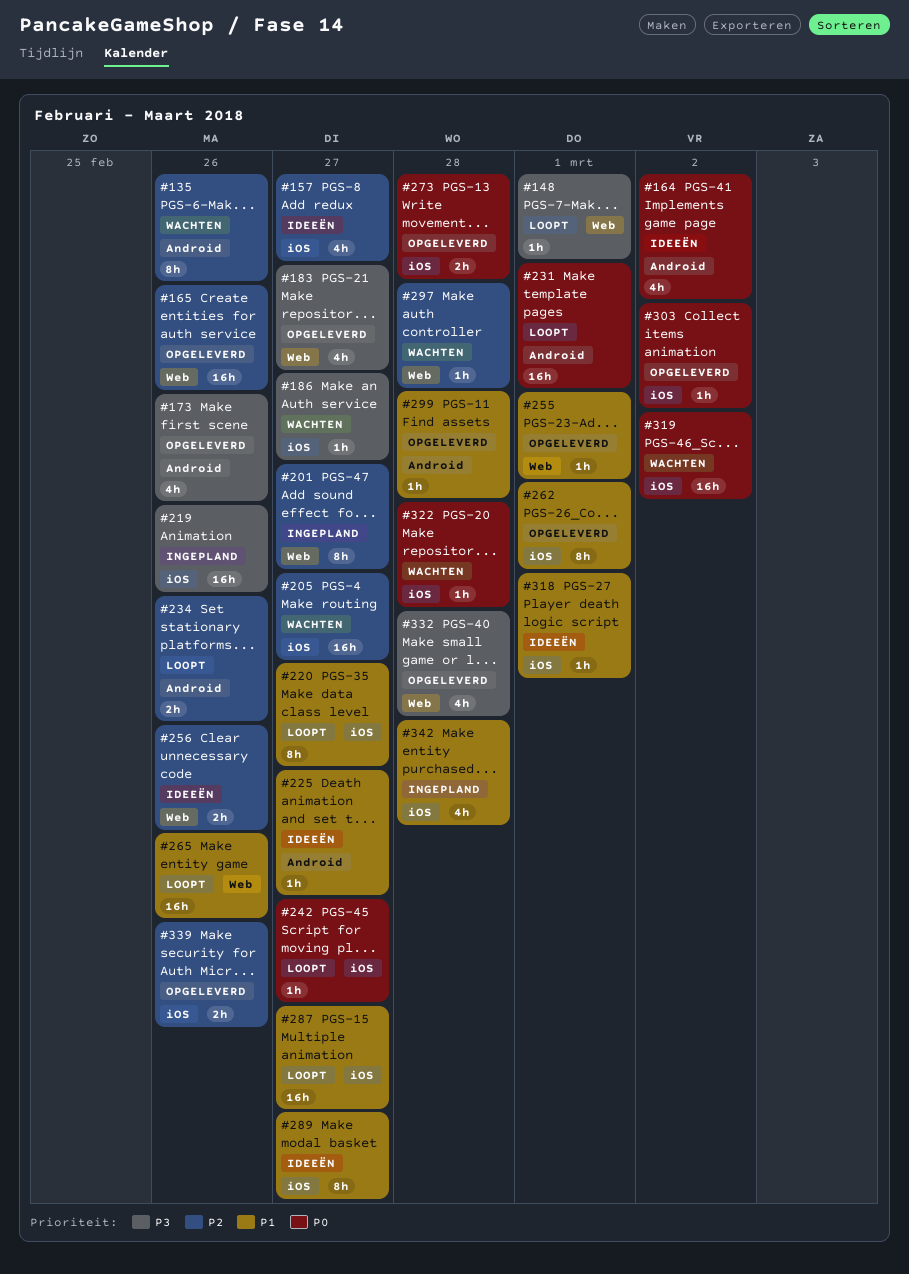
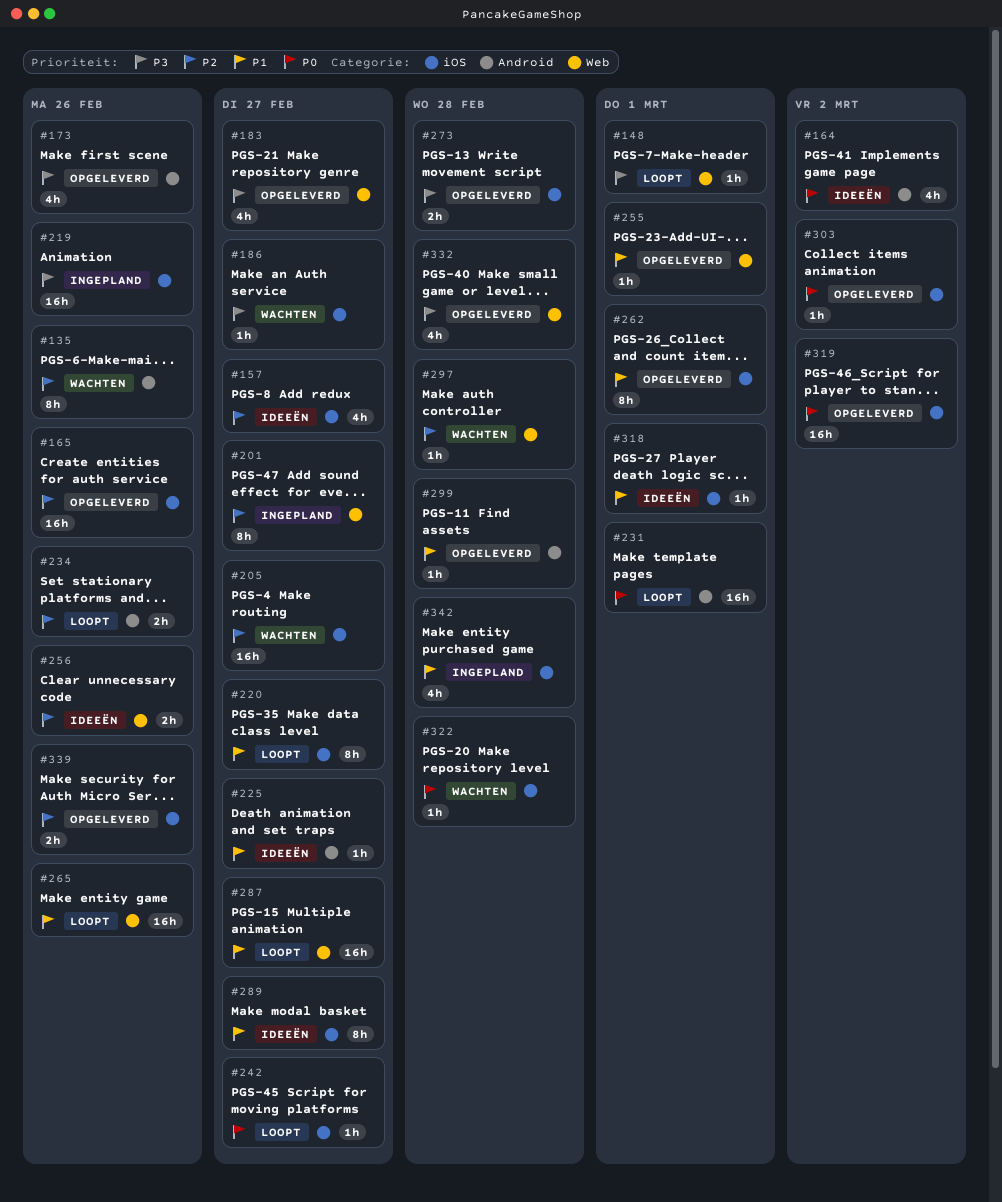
#165, label: Web -> iOS
#273, priority: P0 -> P3
#287, label: iOS -> Web
#319, status: Wachten -> Opgeleverd

